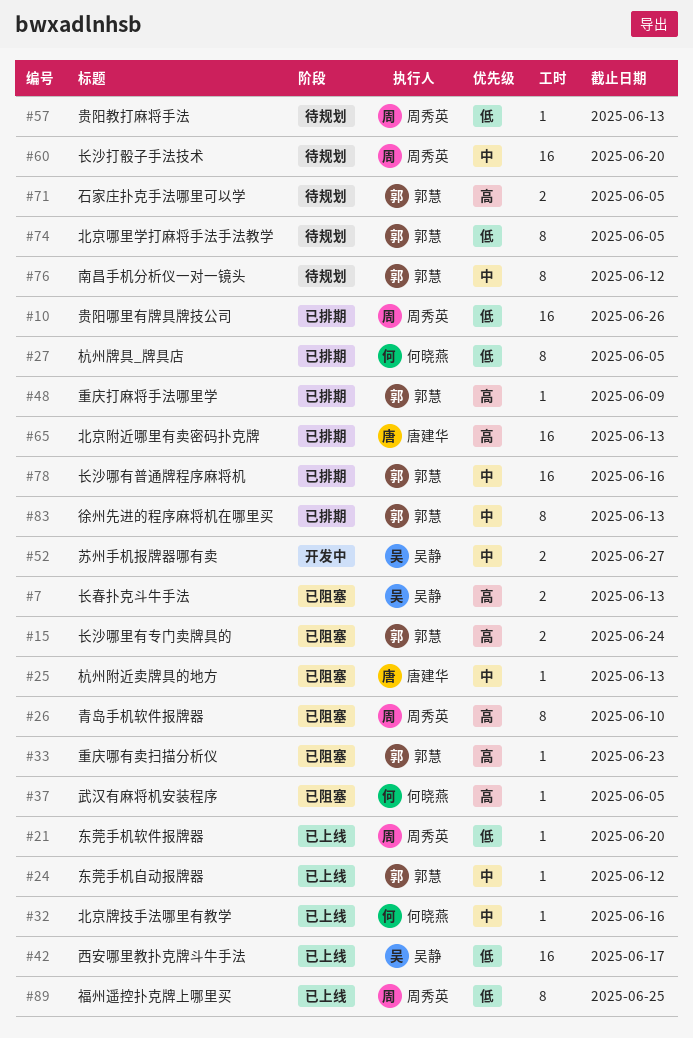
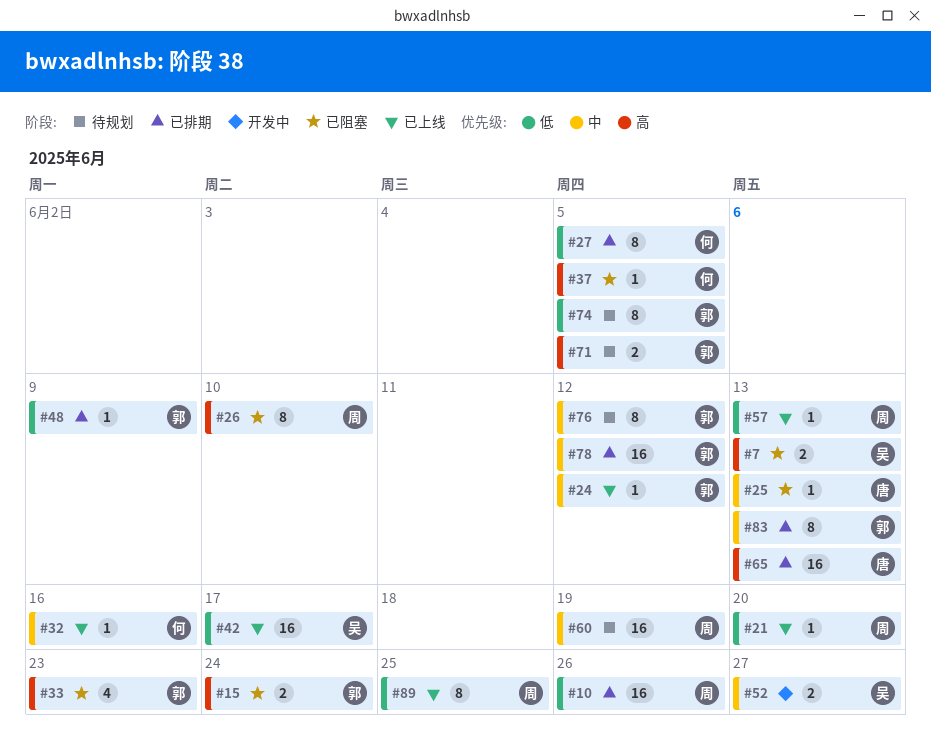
#33, estimate: 1 -> 4
#48, priority: 高 -> 低
#57, status: 待规划 -> 已上线
#60, due: Jun 20 -> Jun 19
#78, due: Jun 16 -> Jun 12

